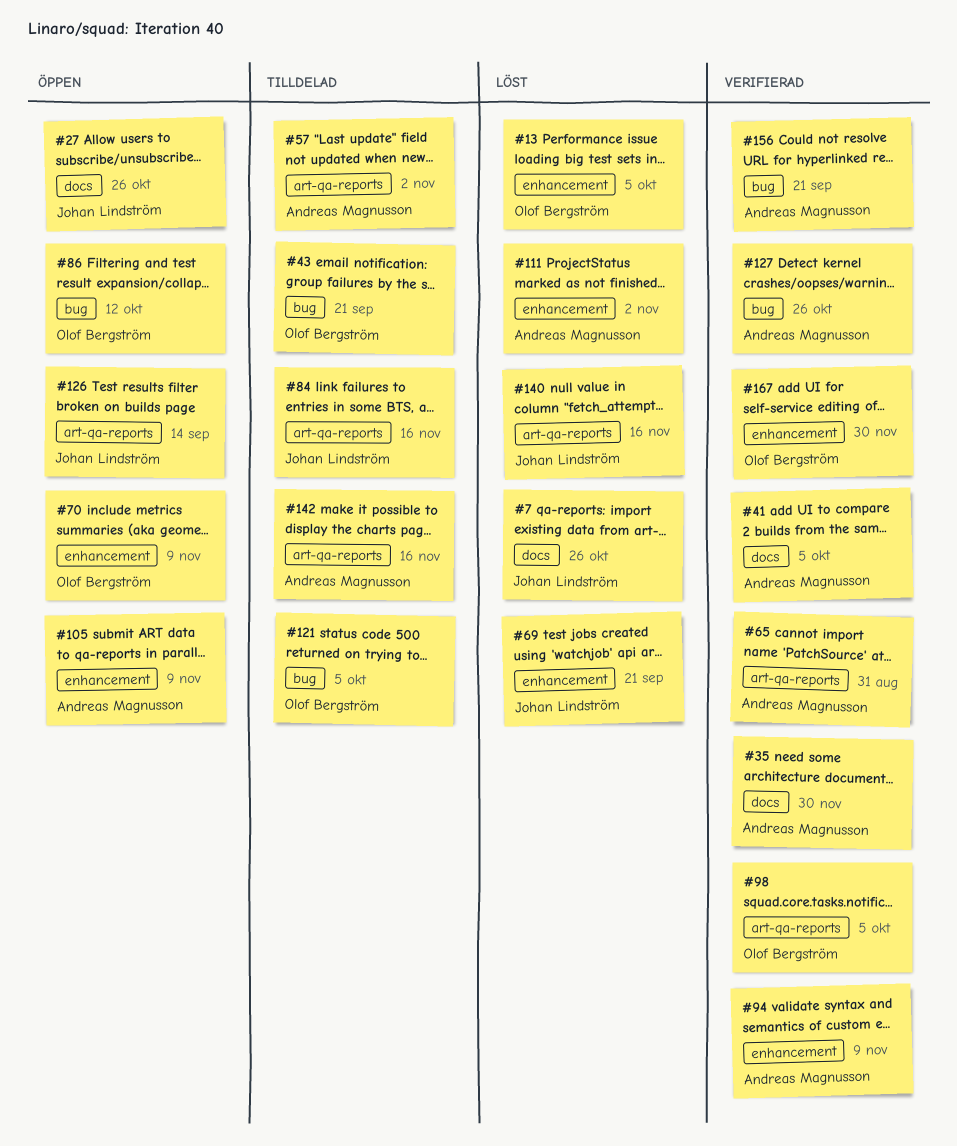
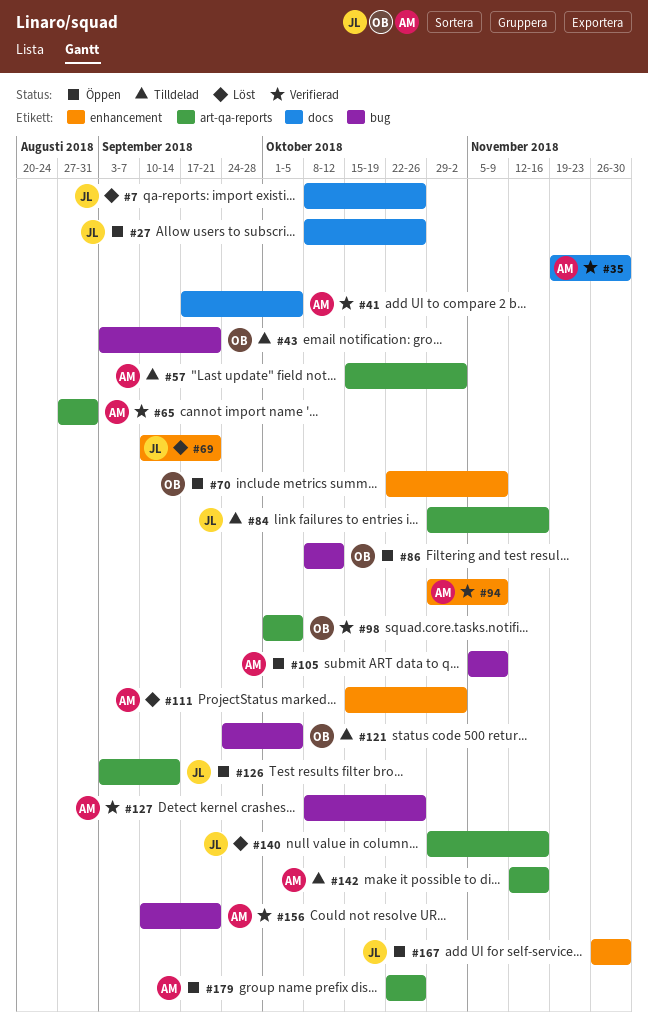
#13: present -> none
#105, label: enhancement -> bug
#167, status: Verifierad -> Öppen
#167, owner: Olof Bergström -> Johan Lindström
#179: none -> present

